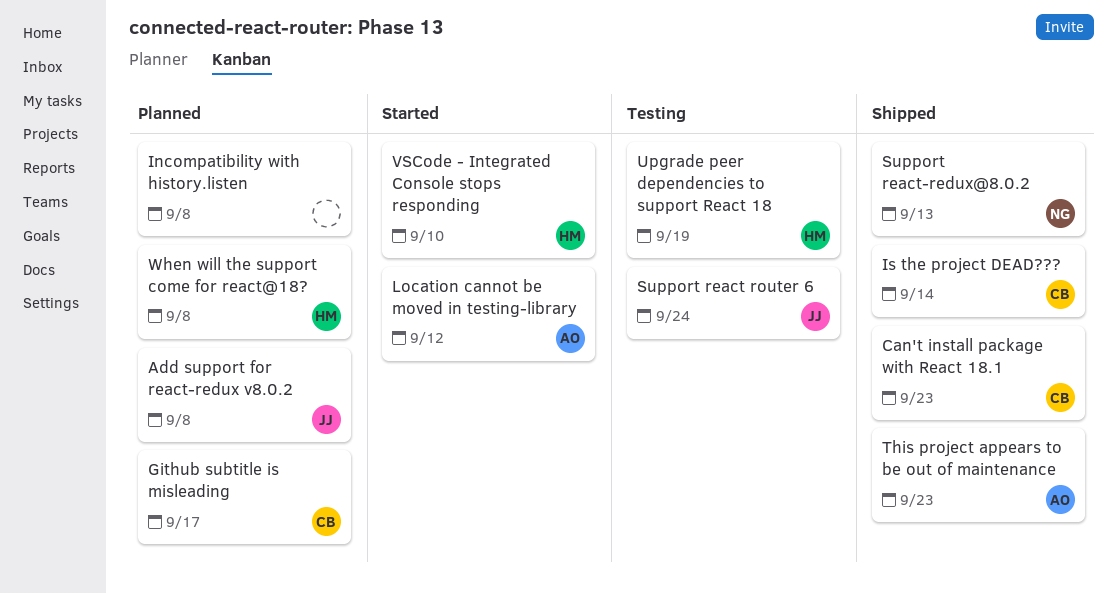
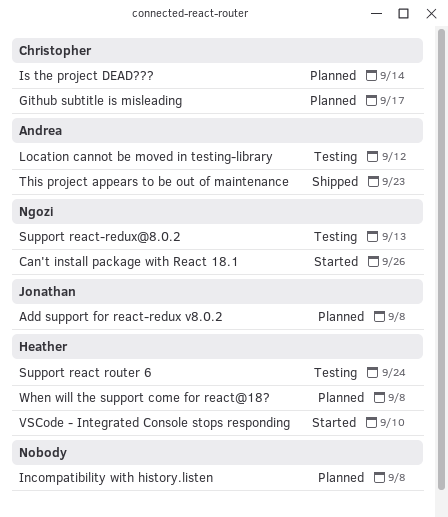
Can't install package with React 18.1, status: Shipped -> Started
Can't install package with React 18.1, owner: Christopher -> Ngozi
Can't install package with React 18.1, due: Sep 23 -> Sep 26
Is the project DEAD???, status: Shipped -> Planned
Location cannot be moved in testing-library, status: Started -> Testing
Support react router 6, owner: Jonathan -> Heather
Support react-redux@8.0.2, status: Shipped -> Testing
Upgrade peer dependencies to support React 18: present -> none

